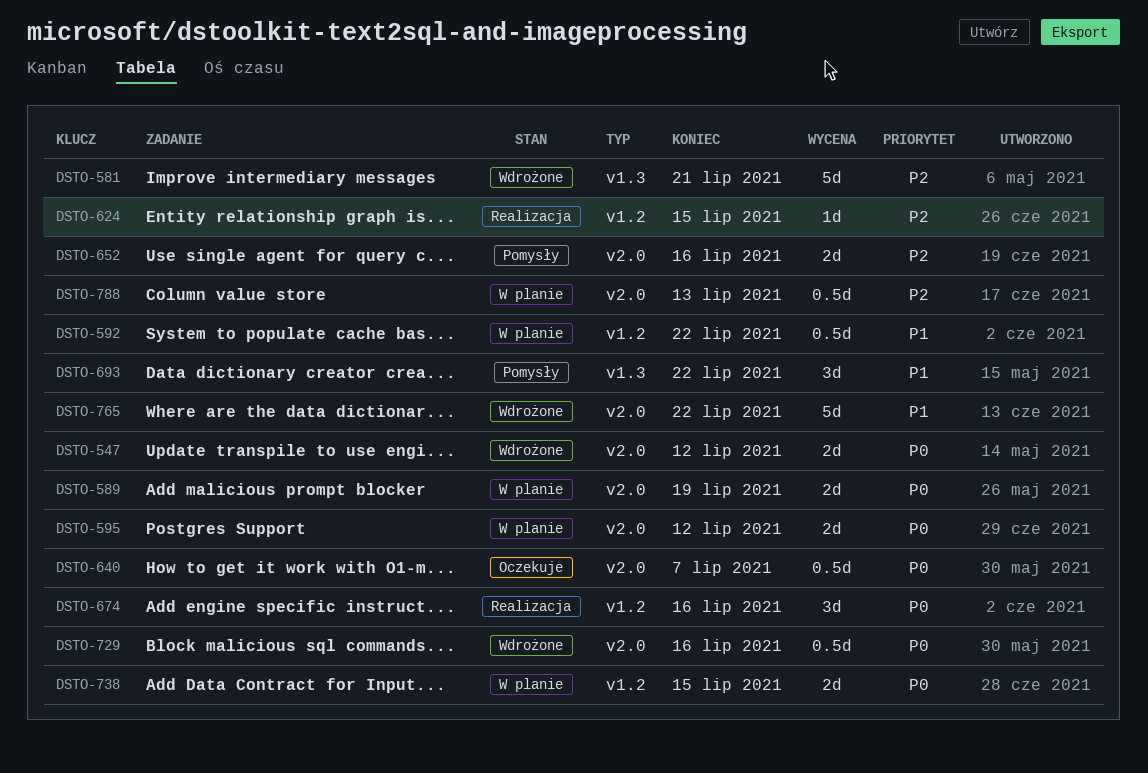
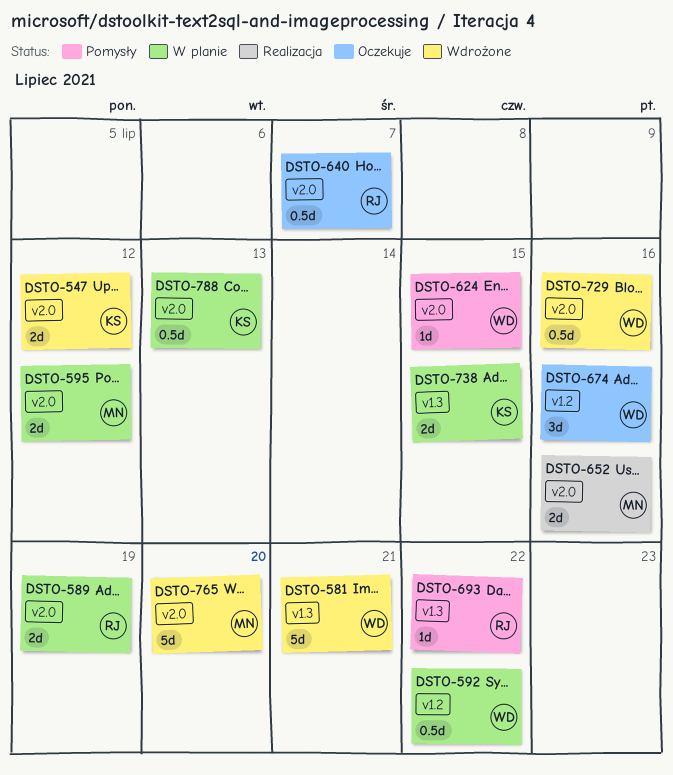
DSTO-624, status: Realizacja -> Pomysły
DSTO-624, label: v1.2 -> v2.0
DSTO-652, status: Pomysły -> Realizacja
DSTO-674, status: Realizacja -> Oczekuje
DSTO-693, estimate: 3d -> 1d
DSTO-738, label: v1.2 -> v1.3
DSTO-765, due: Jul 22 -> Jul 20

